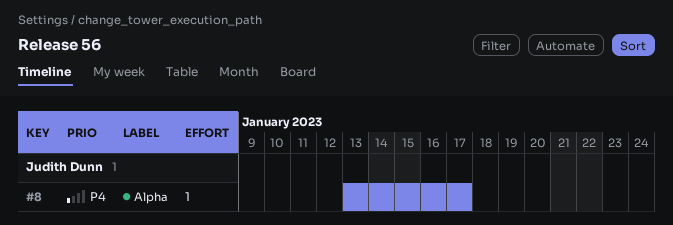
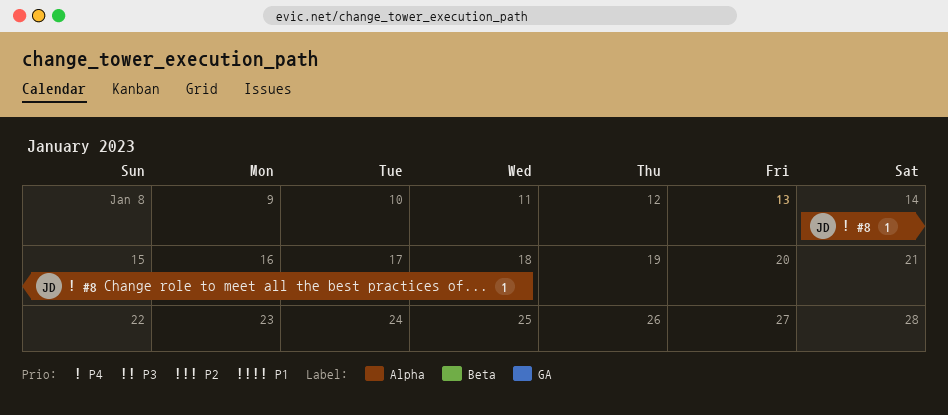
#8, start: Jan 13 -> Jan 14
#8, due: Jan 17 -> Jan 18

